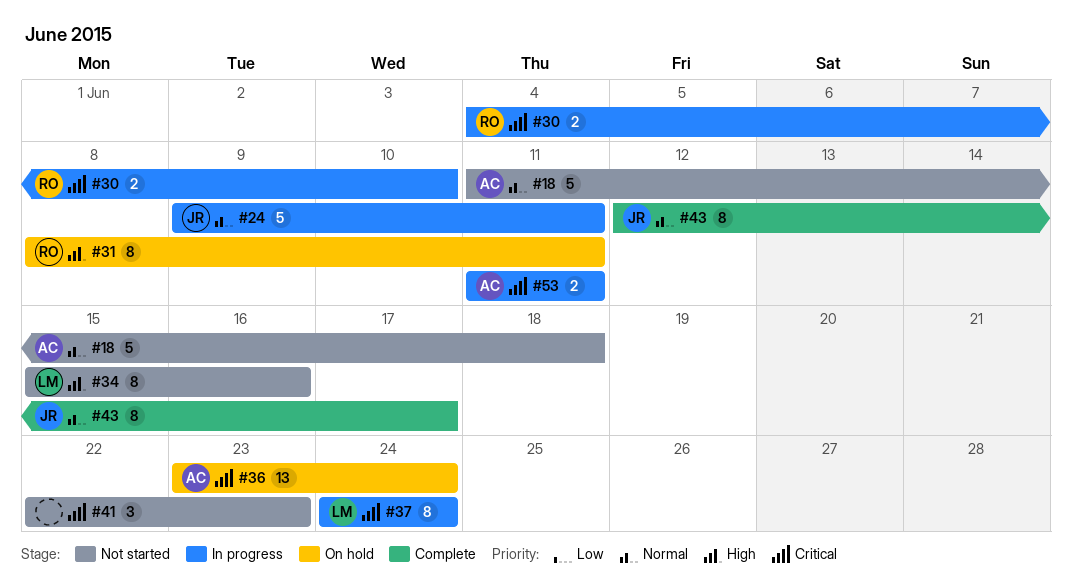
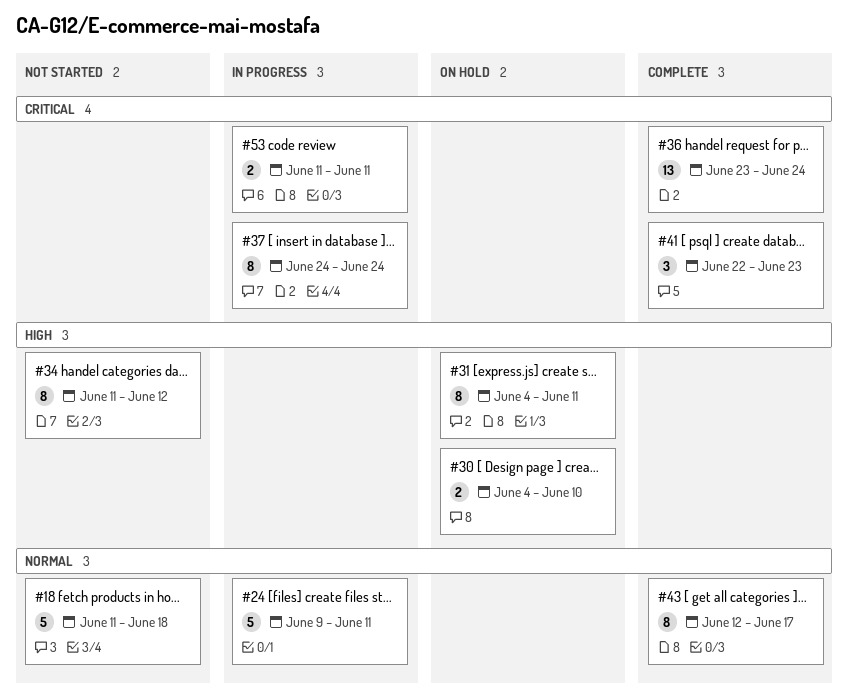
#30, status: In progress -> On hold
#30, priority: Critical -> High
#31, start: Jun 8 -> Jun 4
#34, start: Jun 15 -> Jun 11
#34, due: Jun 16 -> Jun 12
#36, status: On hold -> Complete
#41, status: Not started -> Complete

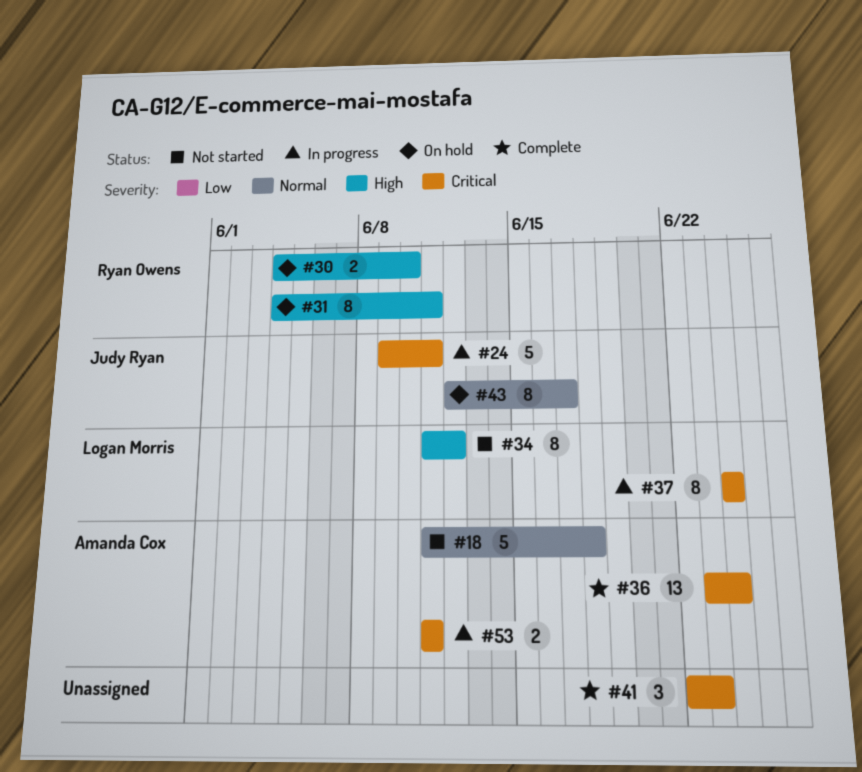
#24, priority: Normal -> Critical
#43, status: Complete -> On hold

